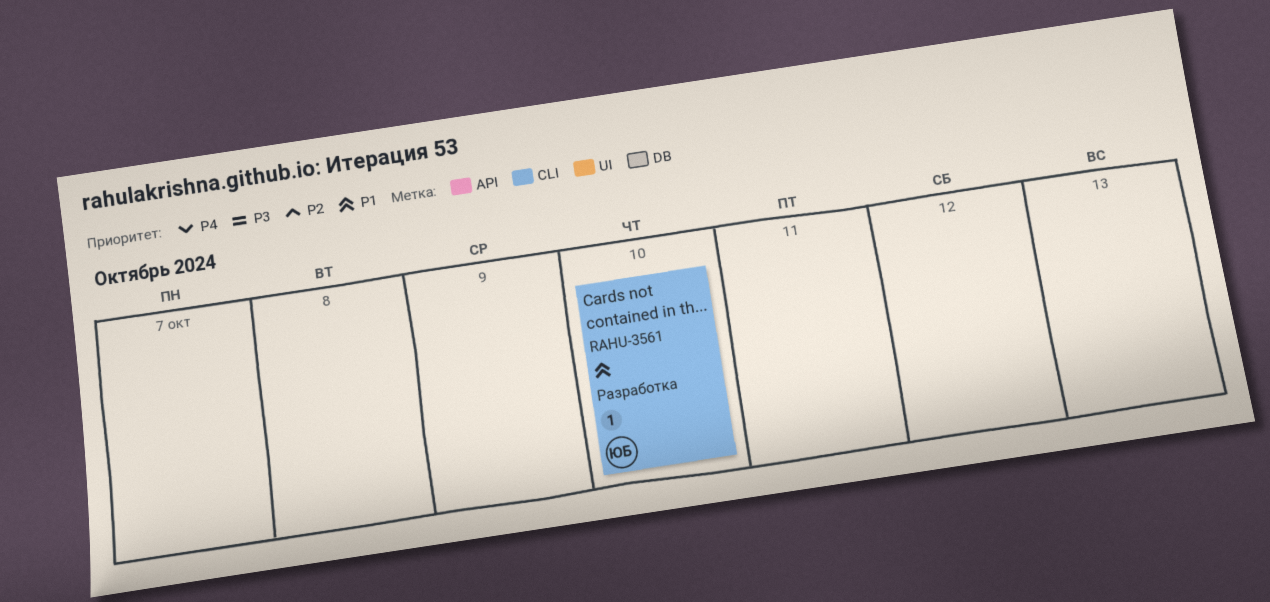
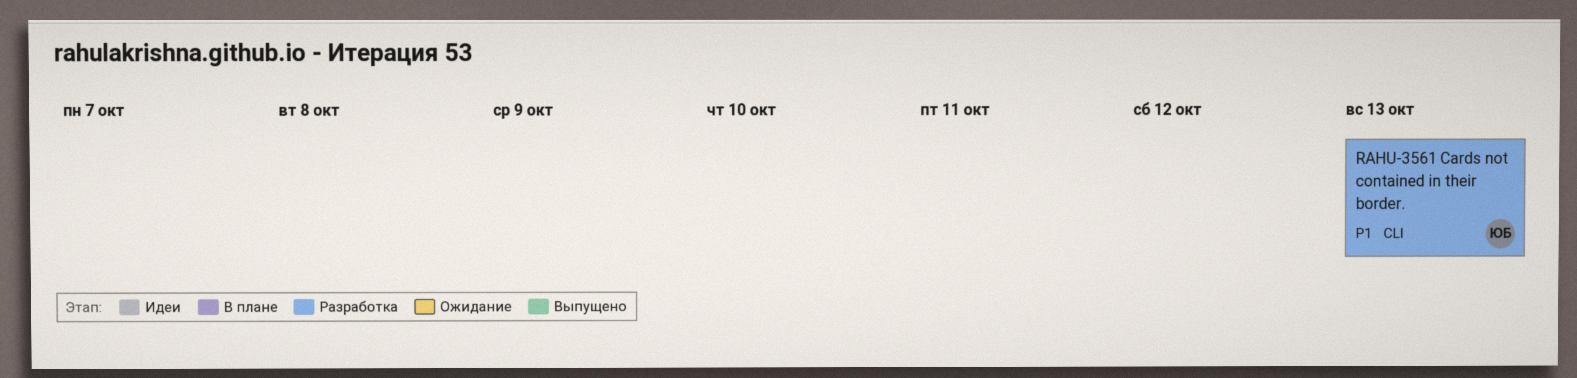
RAHU-3561, due: Oct 10 -> Oct 13

